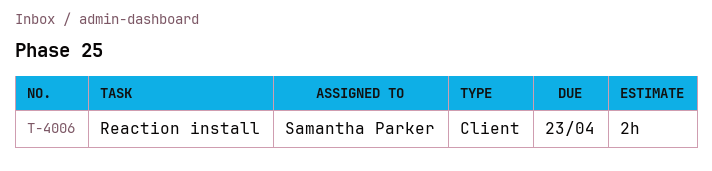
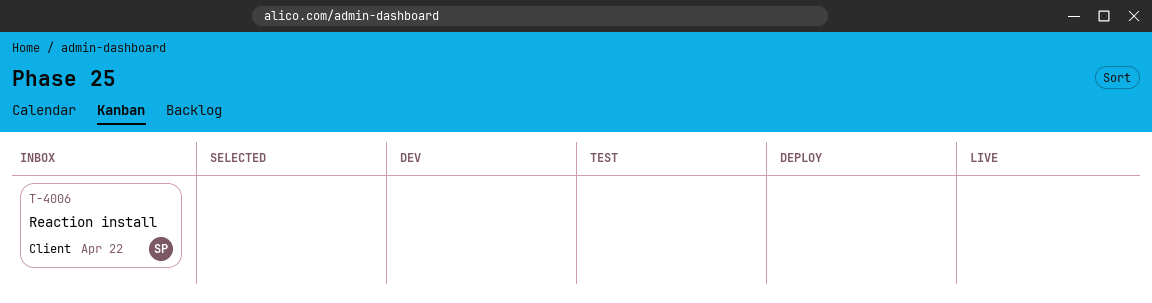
T-4006, due: Apr 23 -> Apr 22

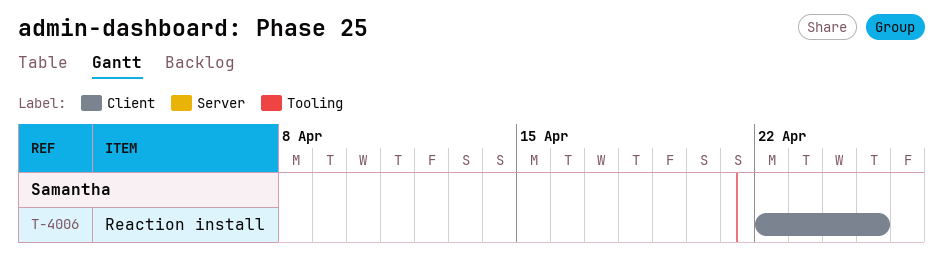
T-4006, due: Apr 22 -> Apr 25

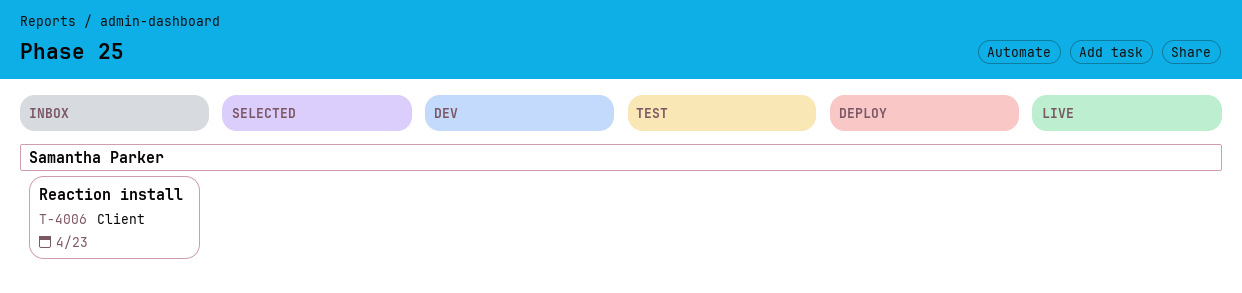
T-4006, due: Apr 25 -> Apr 23

